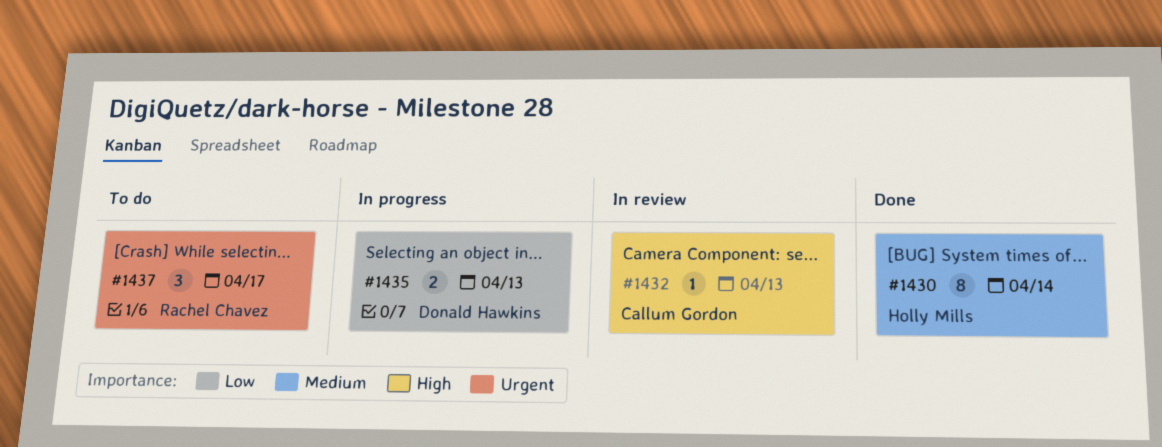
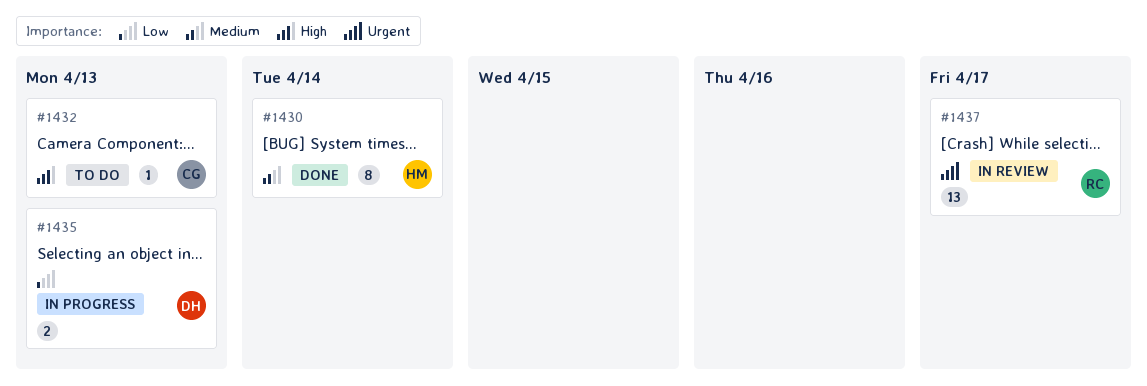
#1432, status: In review -> To do
#1437, status: To do -> In review
#1437, estimate: 3 -> 13

